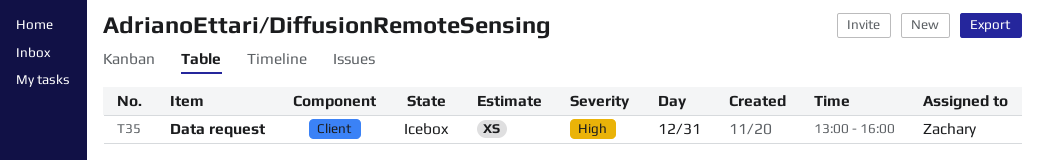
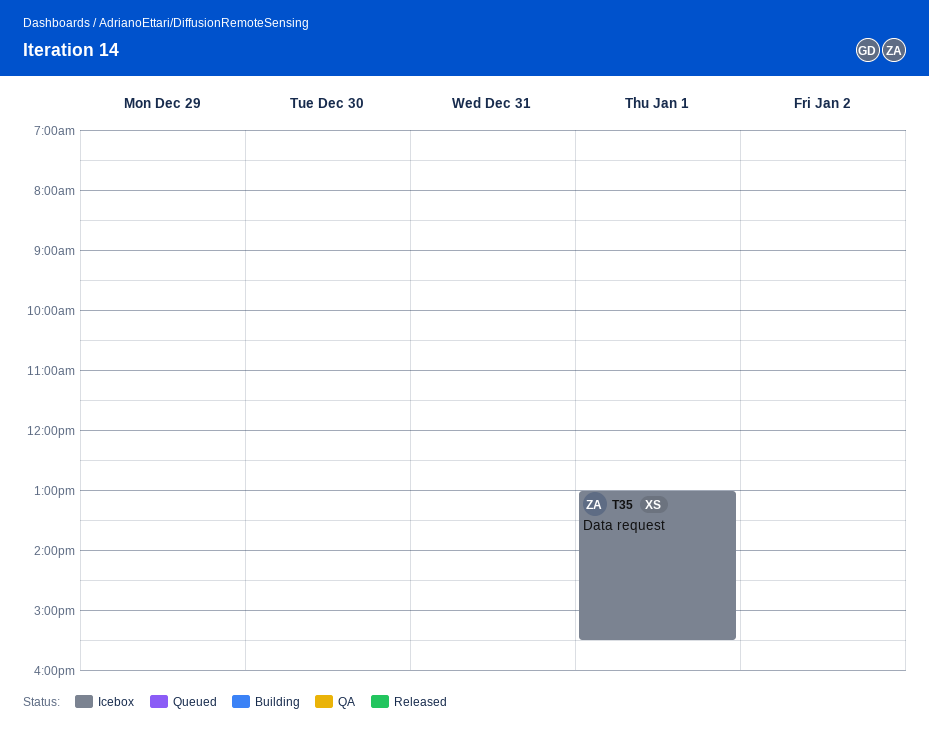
T35, day: Dec 31 -> Jan 1
T35, ends: 16:00 -> 15:30

